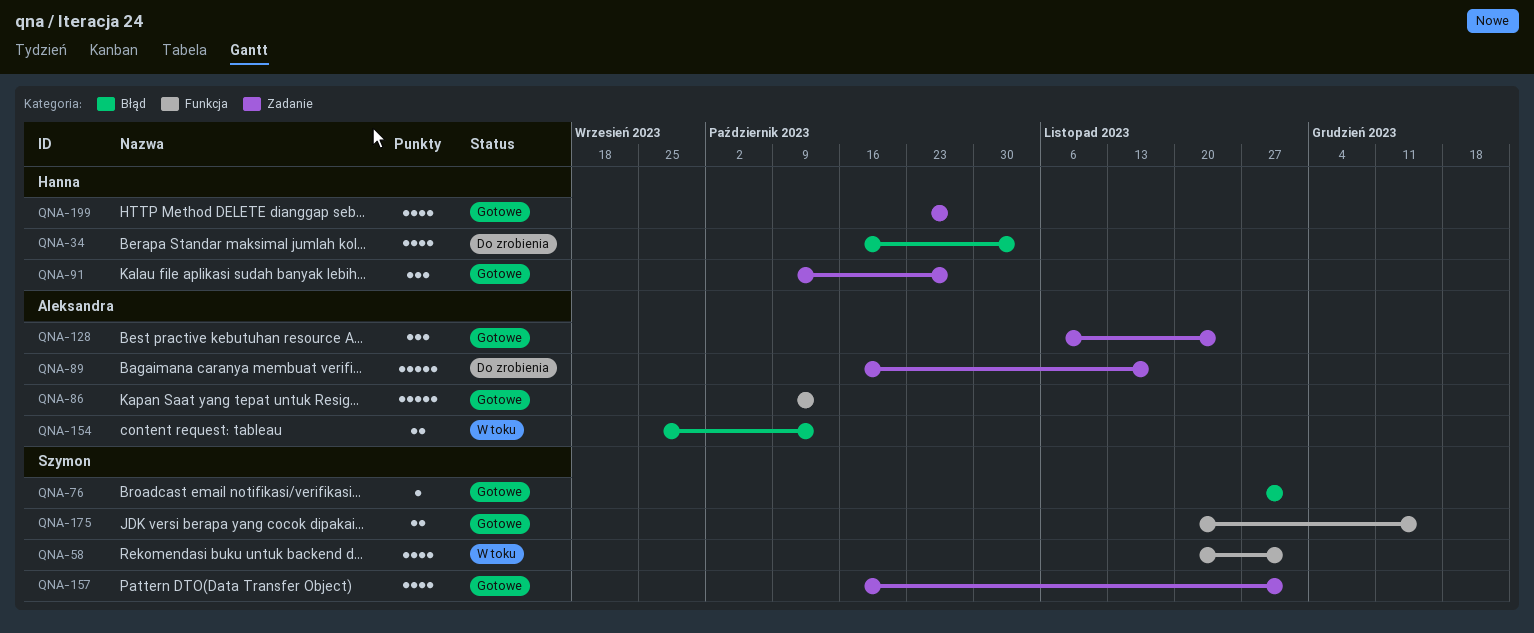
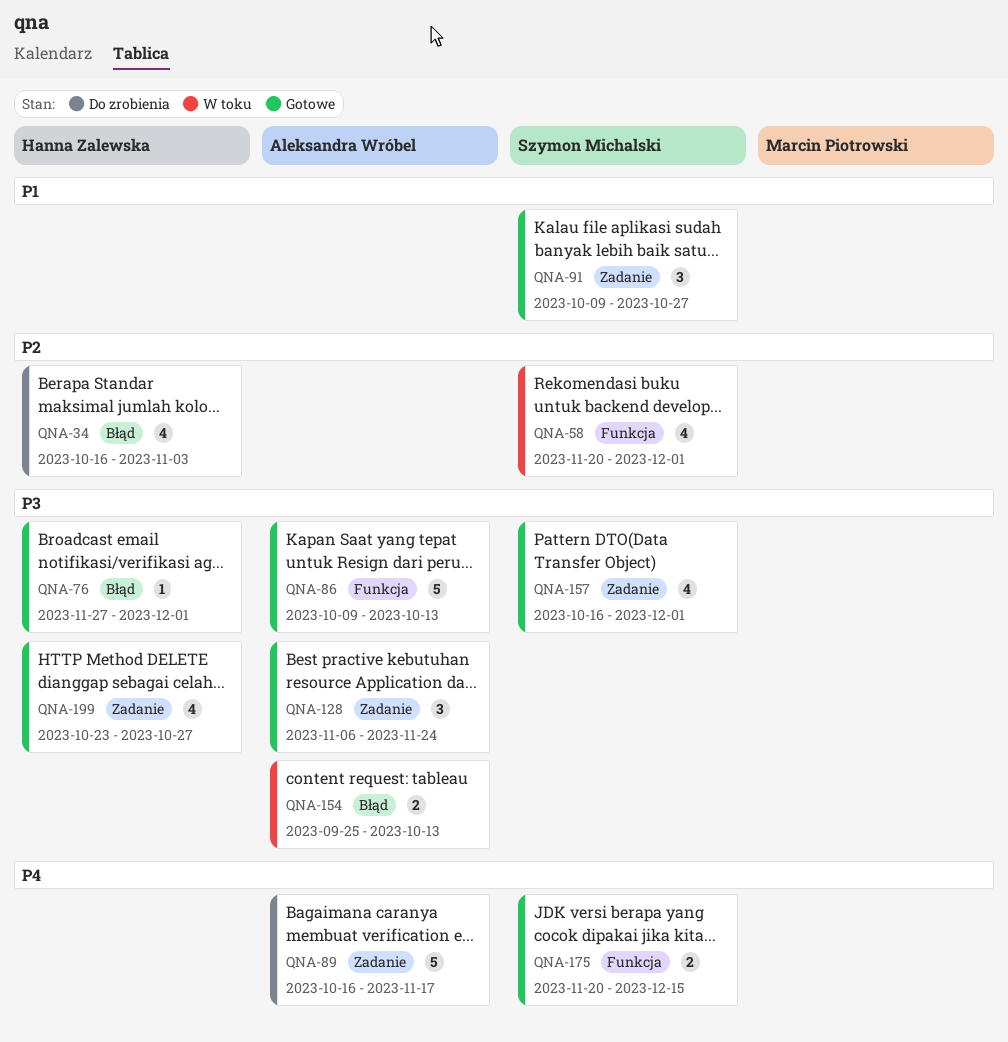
QNA-76, owner: Szymon Michalski -> Hanna Zalewska
QNA-91, owner: Hanna Zalewska -> Szymon Michalski

